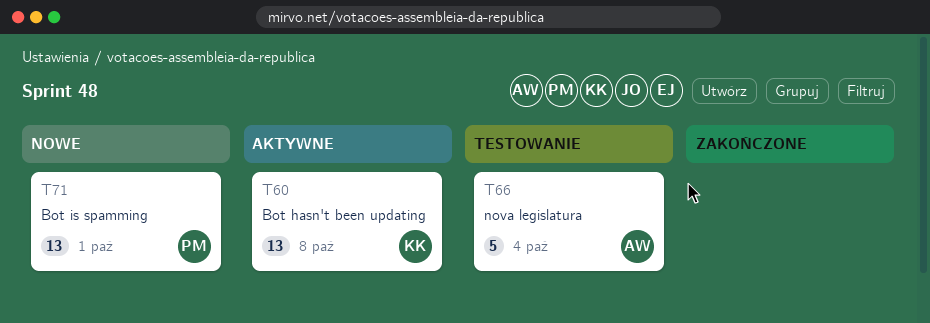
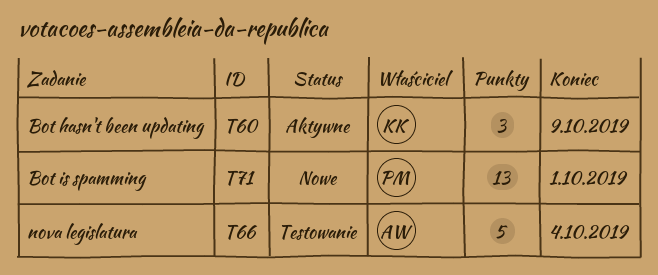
T60, estimate: 13 -> 3
T60, due: Oct 8 -> Oct 9

